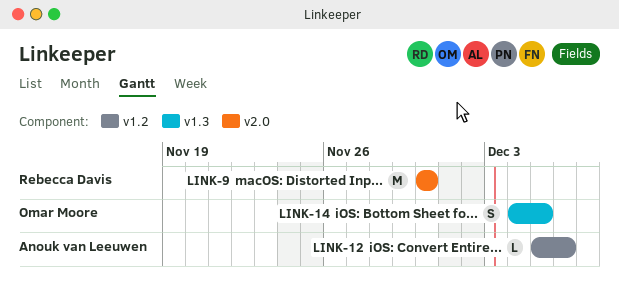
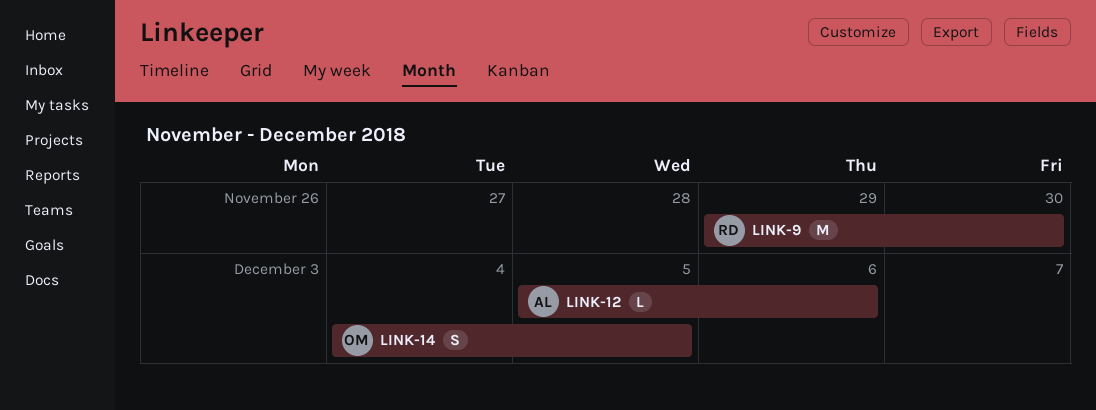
LINK-9, start: Nov 30 -> Nov 29

